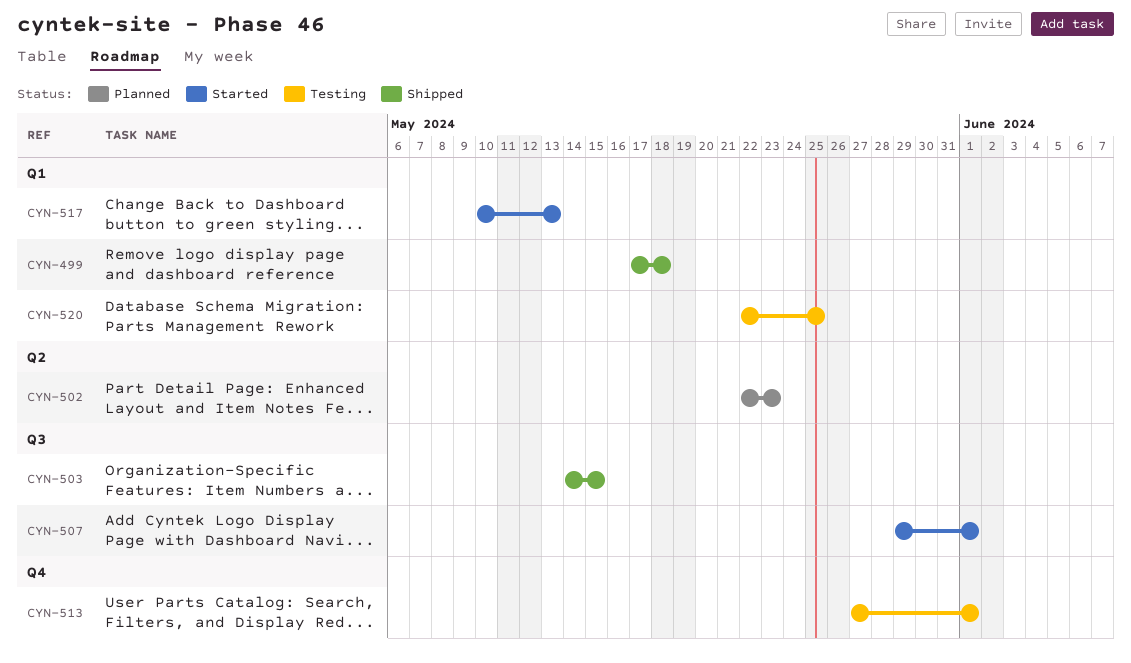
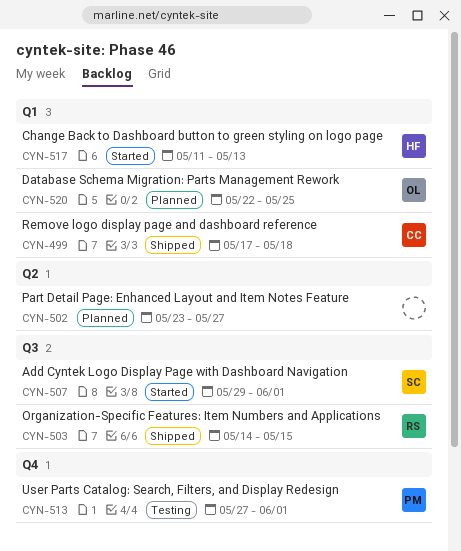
CYN-502, start: May 22 -> May 23
CYN-502, due: May 23 -> May 27
CYN-517, start: May 10 -> May 11
CYN-520, status: Testing -> Planned

